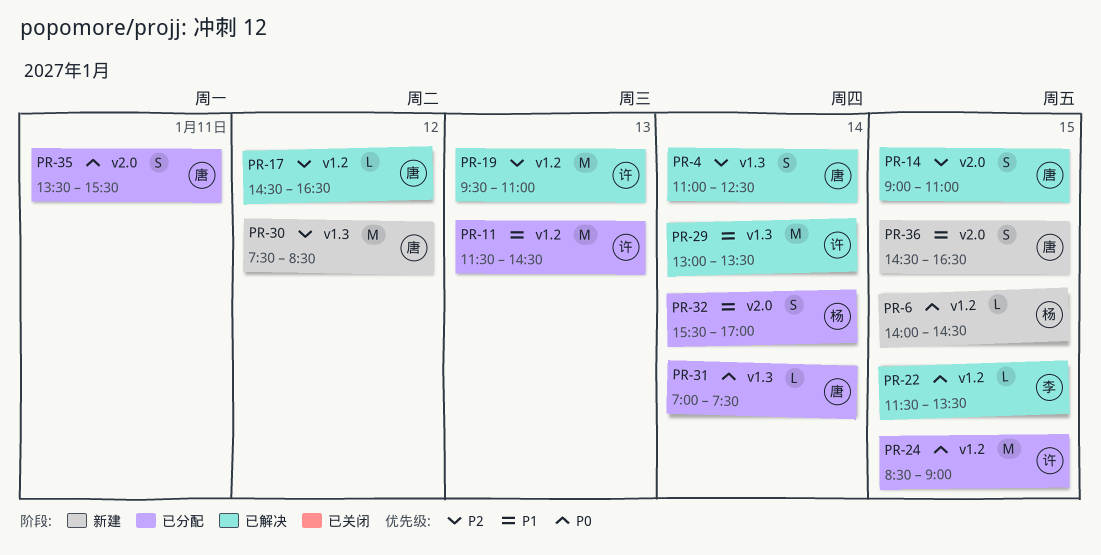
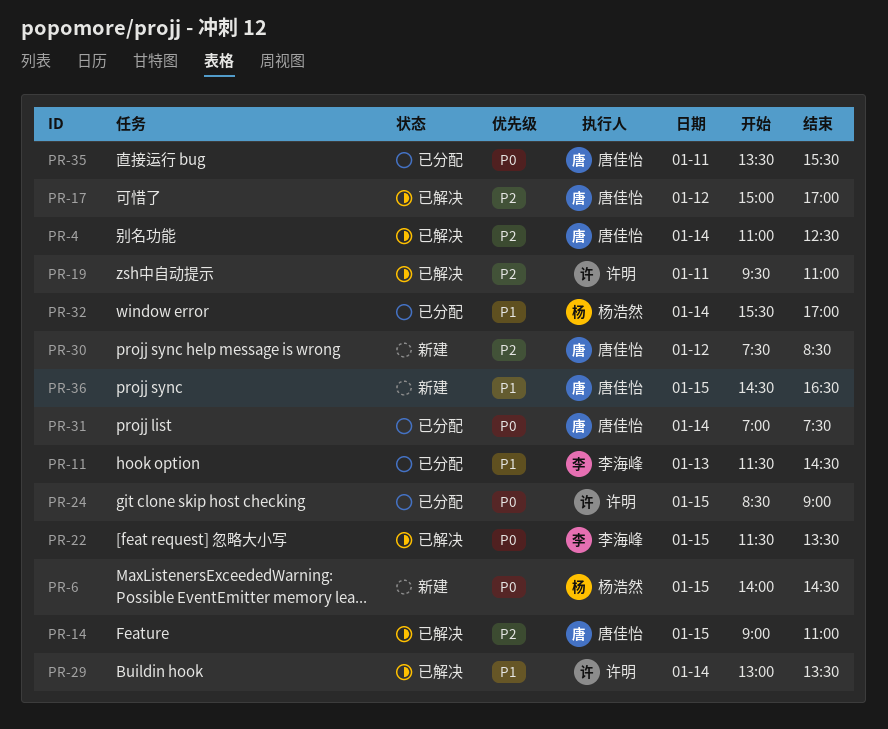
PR-11, owner: 许明 -> 李海峰
PR-17, begins: 14:30 -> 15:00
PR-17, ends: 16:30 -> 17:00
PR-19, day: Jan 13 -> Jan 11

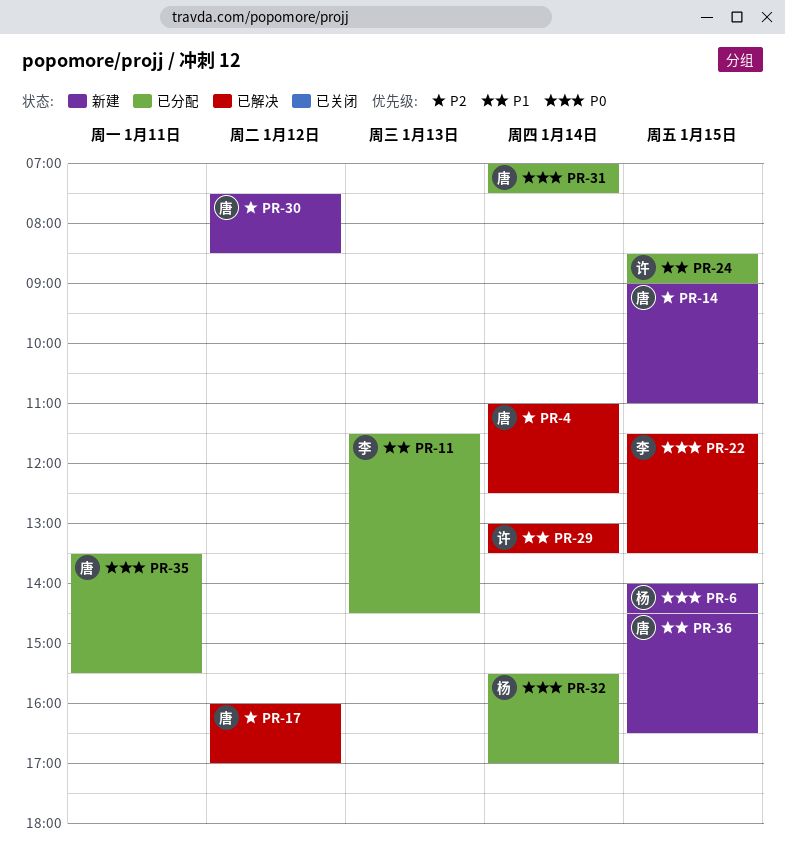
PR-14, status: 已解决 -> 新建
PR-17, begins: 15:00 -> 16:00
PR-19: present -> none
PR-24, priority: P0 -> P1
PR-32, priority: P1 -> P0

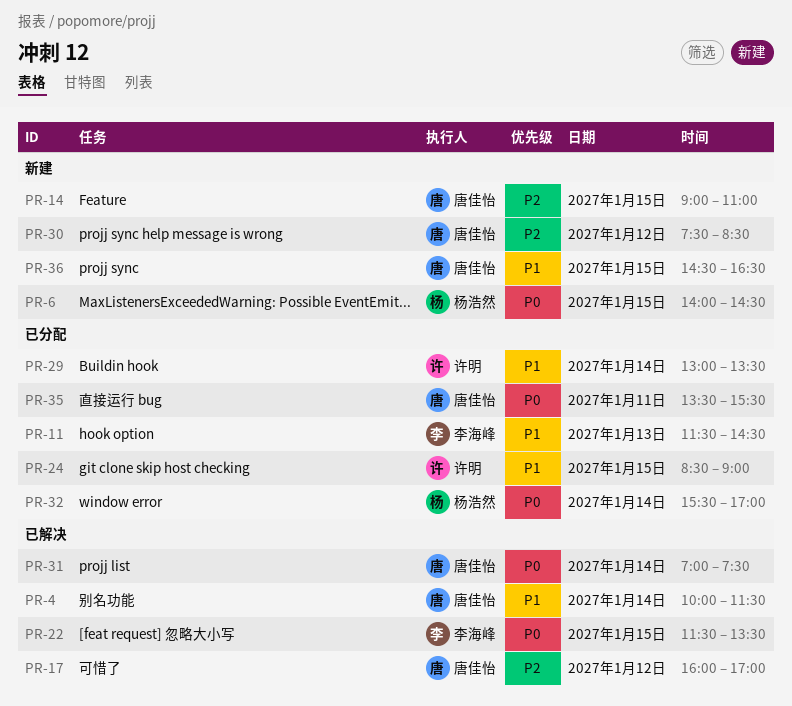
PR-4, priority: P2 -> P1
PR-4, begins: 11:00 -> 10:00
PR-4, ends: 12:30 -> 11:30
PR-29, status: 已解决 -> 已分配
PR-31, status: 已分配 -> 已解决

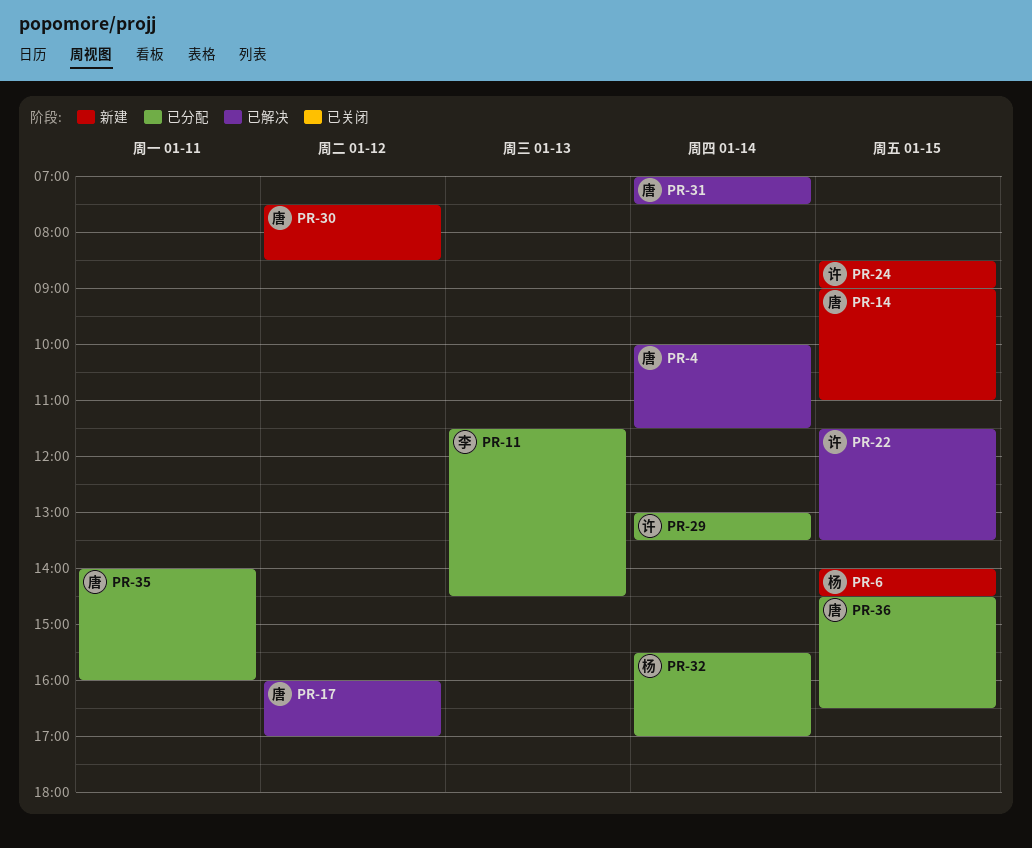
PR-22, owner: 李海峰 -> 许明
PR-24, status: 已分配 -> 新建
PR-35, begins: 13:30 -> 14:00
PR-35, ends: 15:30 -> 16:00
PR-36, status: 新建 -> 已分配

